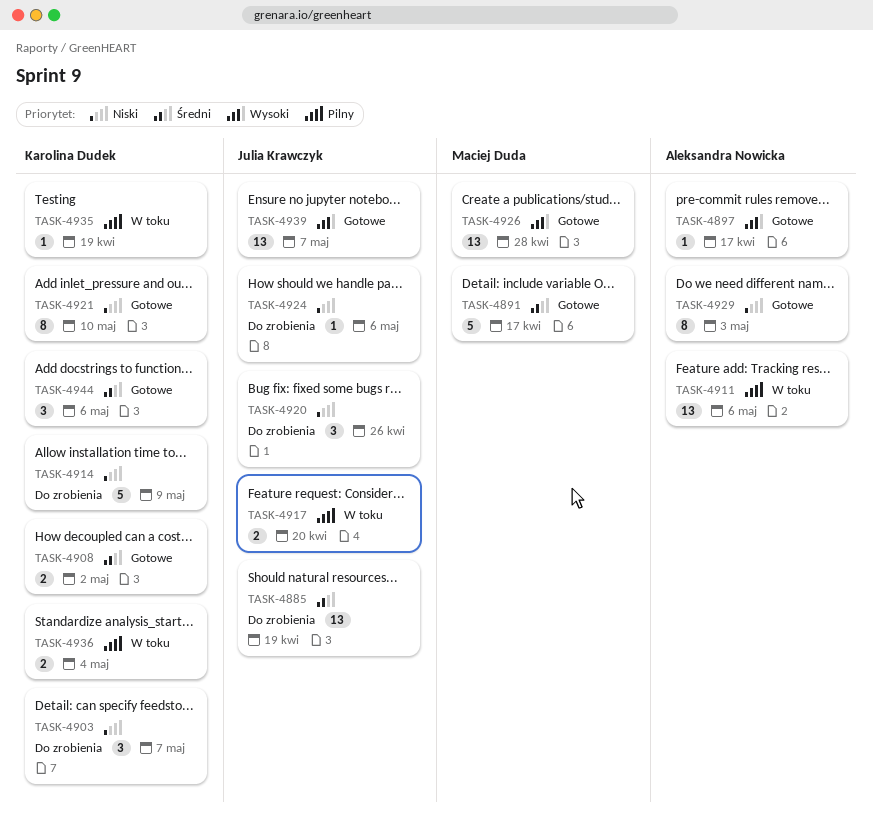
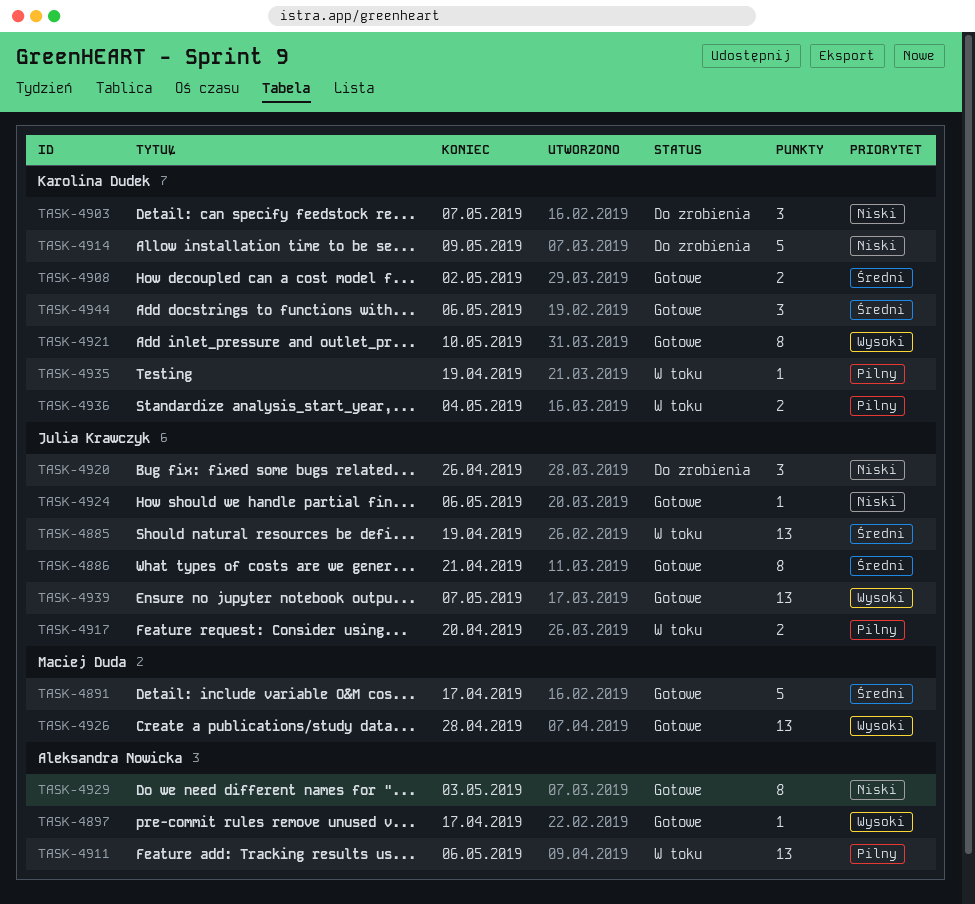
TASK-4885, status: Do zrobienia -> W toku
TASK-4886: none -> present
TASK-4921, priority: Niski -> Wysoki
TASK-4924, status: Do zrobienia -> Gotowe

